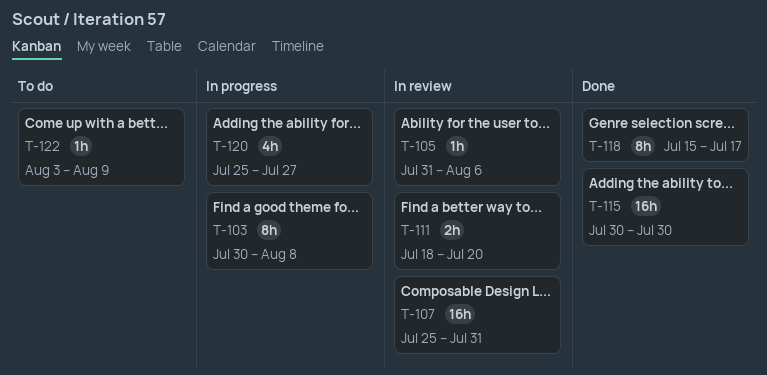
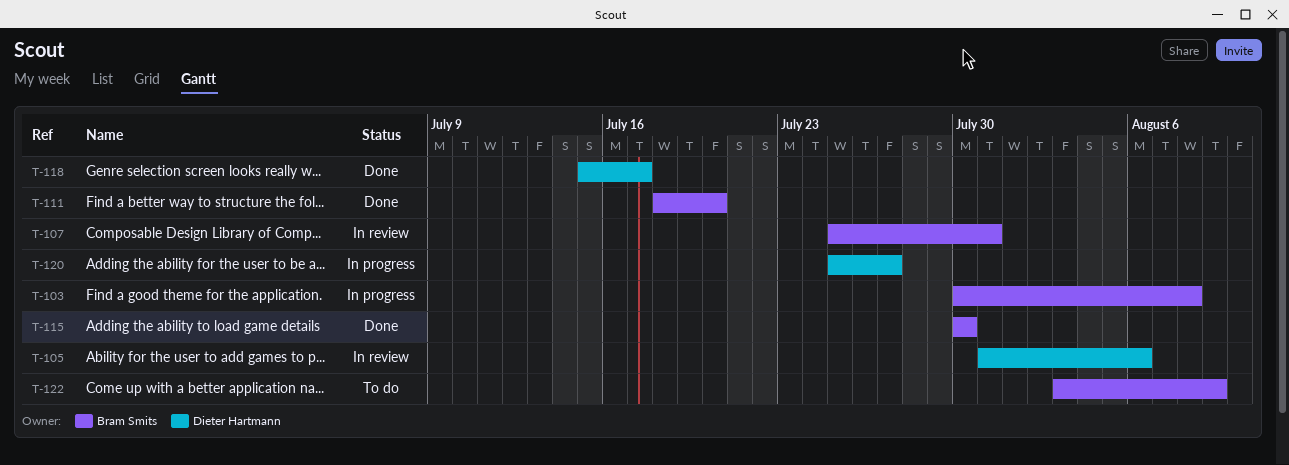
T-111, status: In review -> Done

